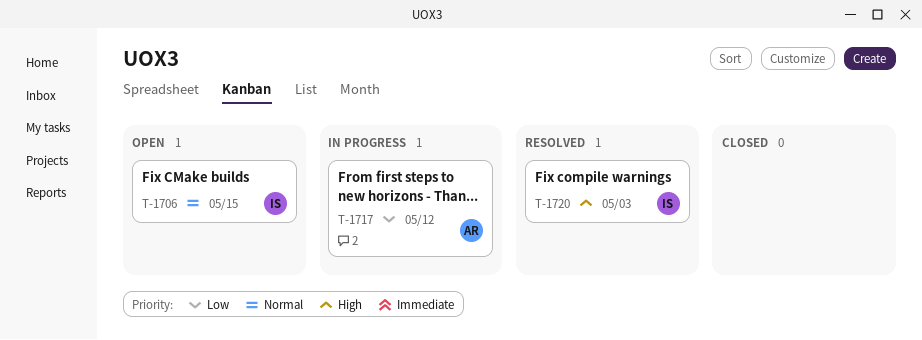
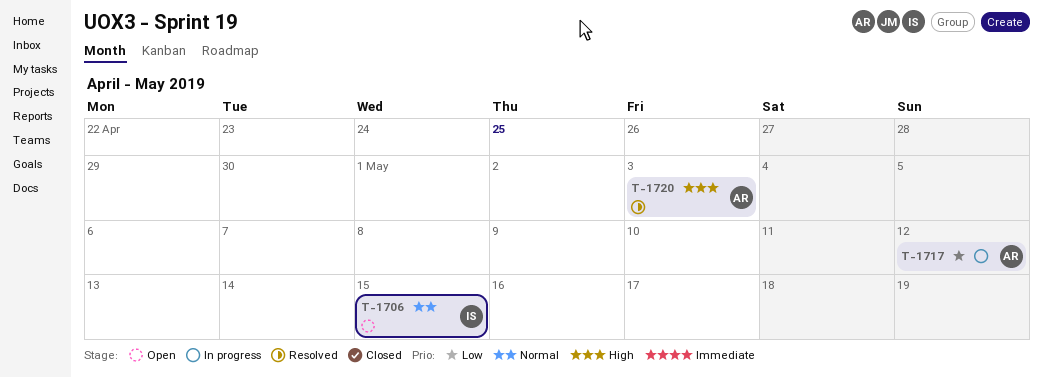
T-1720, owner: IS -> AR

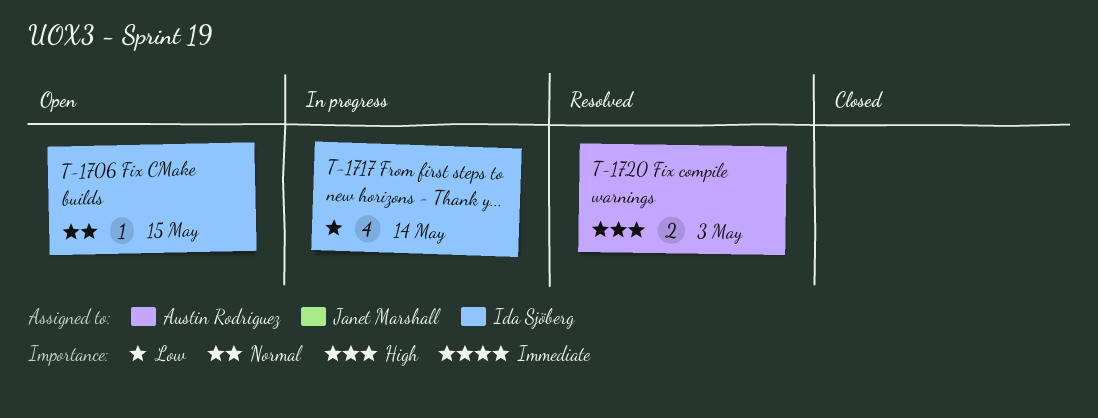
T-1717, owner: Austin Rodriguez -> Ida Sjöberg
T-1717, due: May 12 -> May 14

